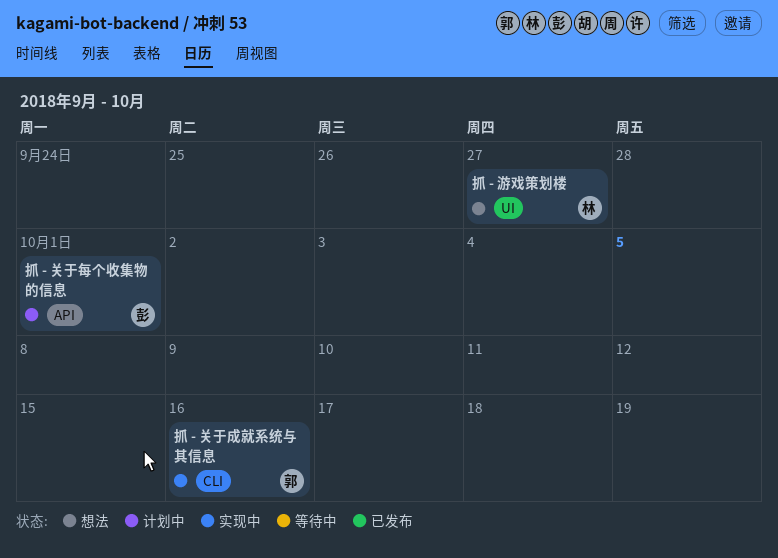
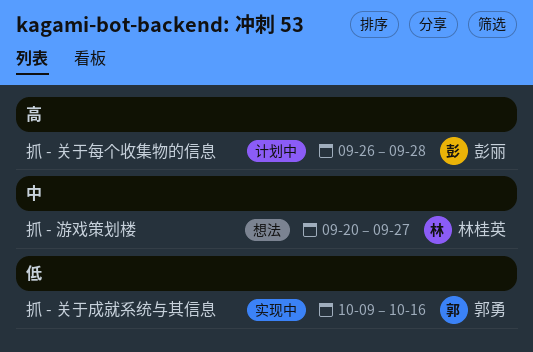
抓 - 关于每个收集物的信息, due: Oct 1 -> Sep 28

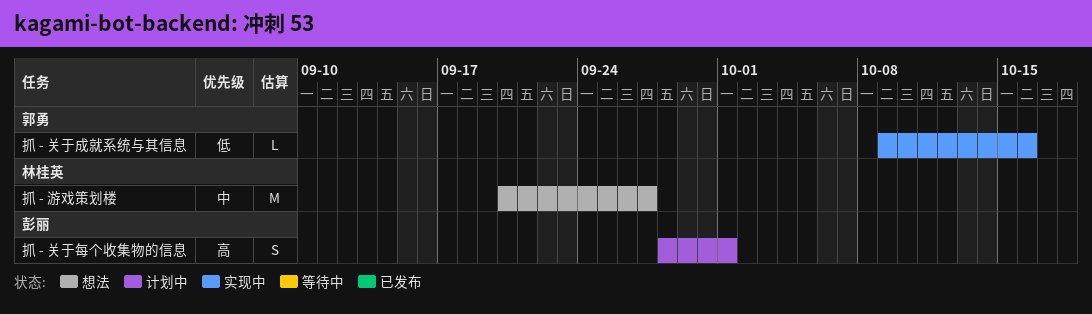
抓 - 关于每个收集物的信息, start: Sep 26 -> Sep 28
抓 - 关于每个收集物的信息, due: Sep 28 -> Oct 1

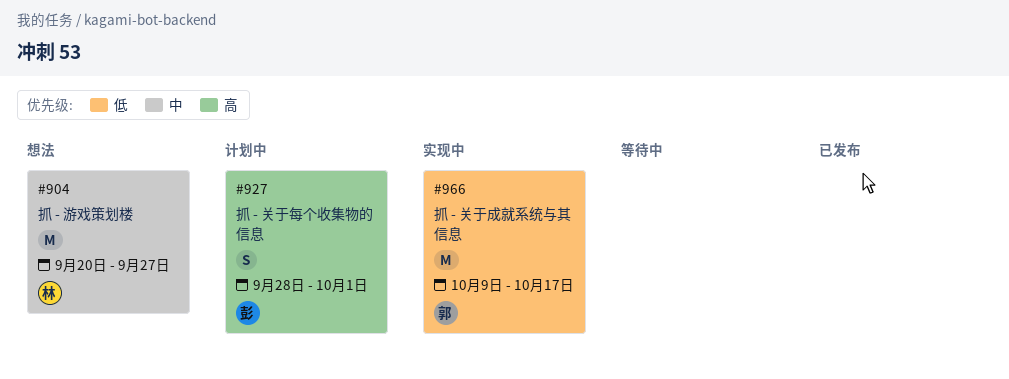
抓 - 关于成就系统与其信息, estimate: L -> M
抓 - 关于成就系统与其信息, due: Oct 16 -> Oct 17

